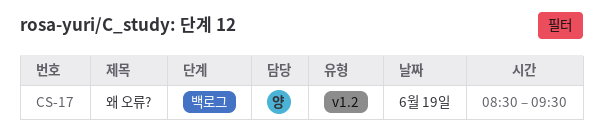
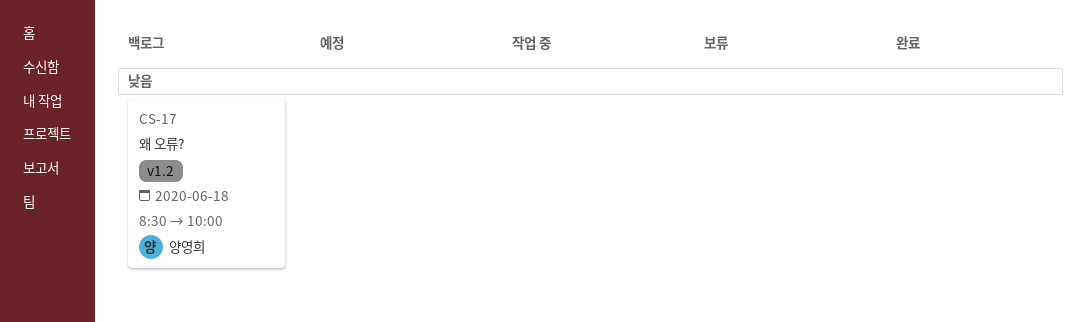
CS-17, day: Jun 19 -> Jun 18
CS-17, ends: 09:30 -> 10:00

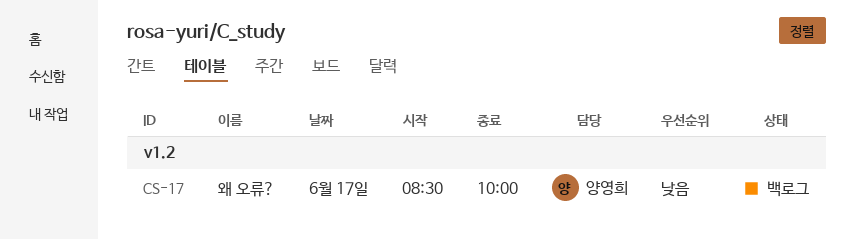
CS-17, day: Jun 18 -> Jun 17

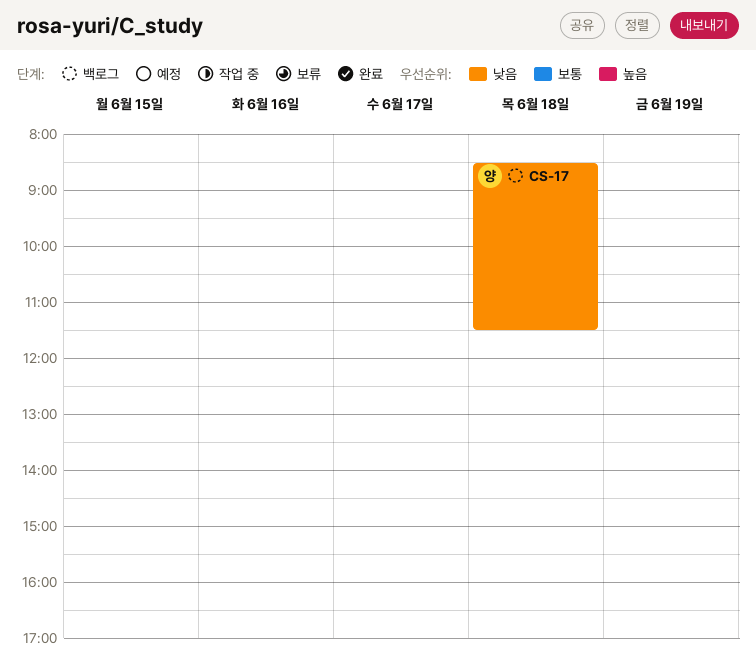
CS-17, day: Jun 17 -> Jun 18
CS-17, ends: 10:00 -> 11:30

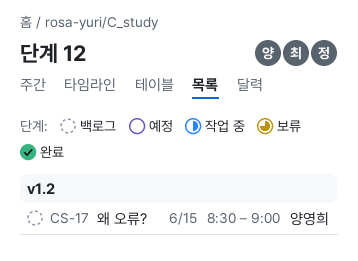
CS-17, day: Jun 18 -> Jun 15
CS-17, ends: 11:30 -> 09:00

